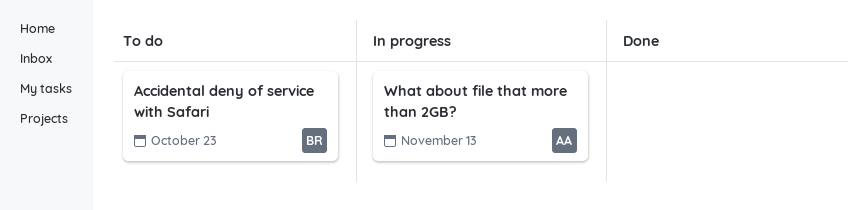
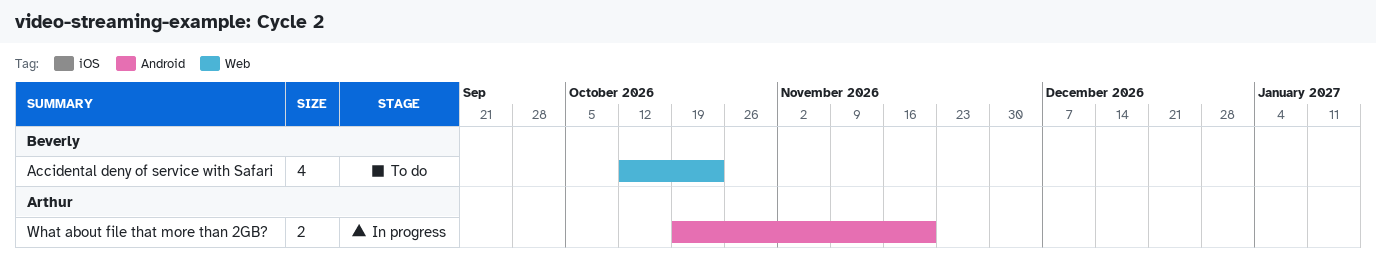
What about file that more than 2GB?, due: Nov 13 -> Nov 20

